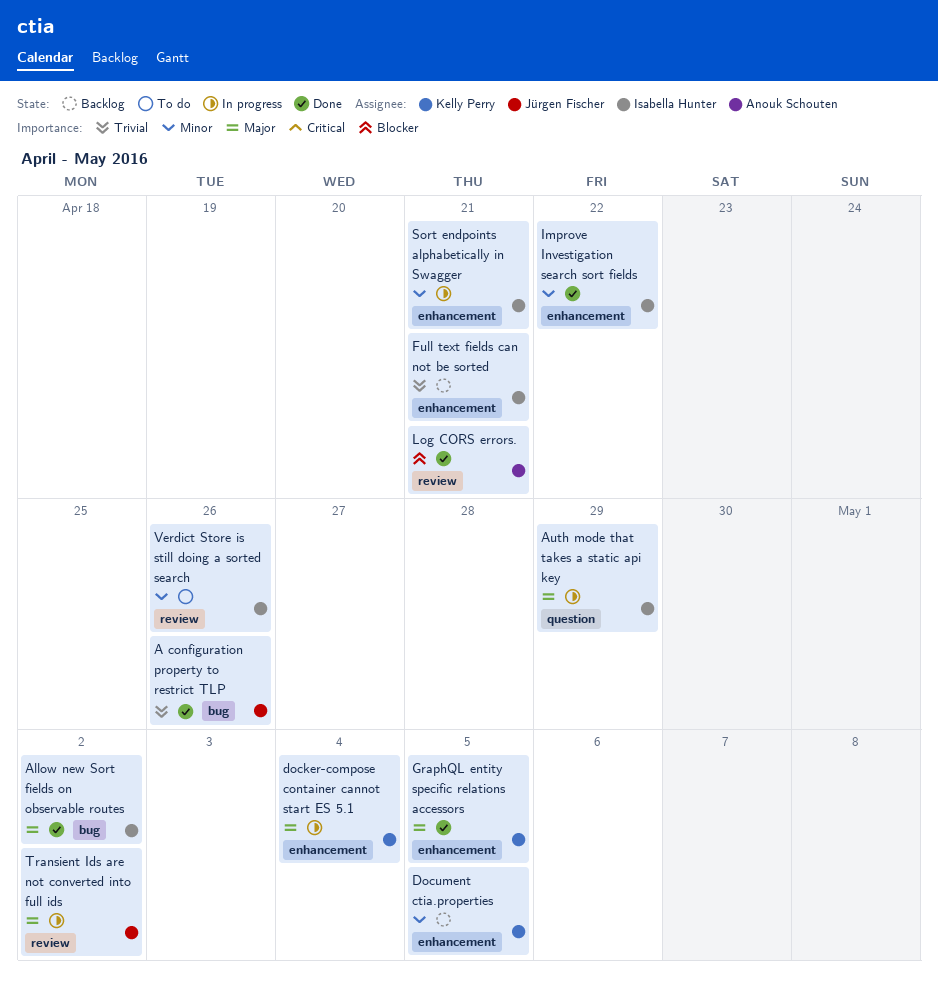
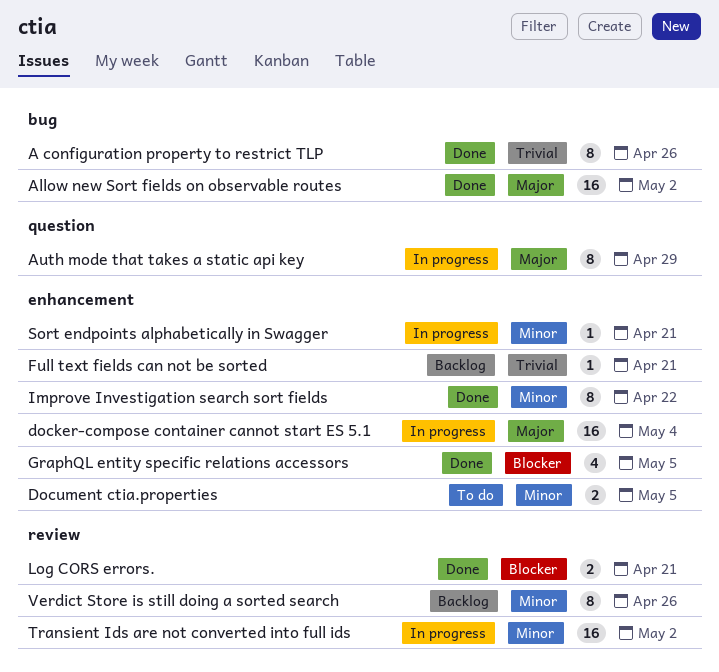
Document ctia.properties, status: Backlog -> To do
GraphQL entity specific relations accessors, priority: Major -> Blocker
Transient Ids are not converted into full ids, priority: Major -> Minor
Verdict Store is still doing a sorted search, status: To do -> Backlog

